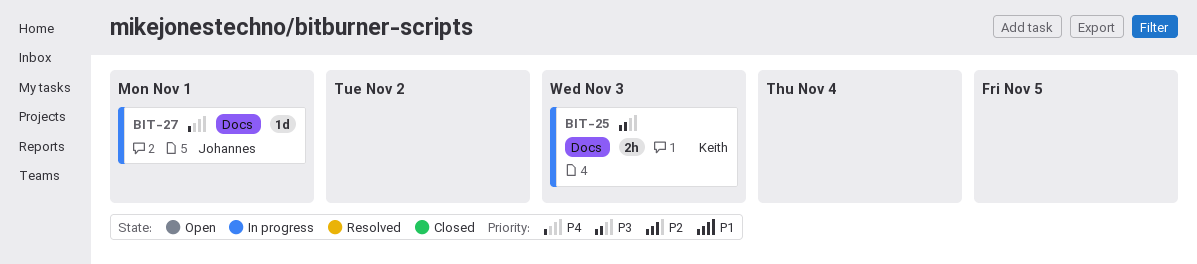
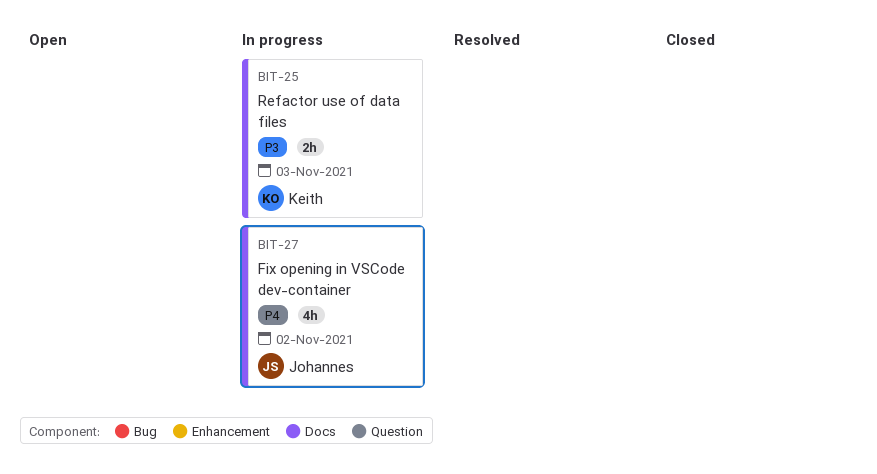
BIT-27, estimate: 1d -> 4h
BIT-27, due: Nov 1 -> Nov 2

